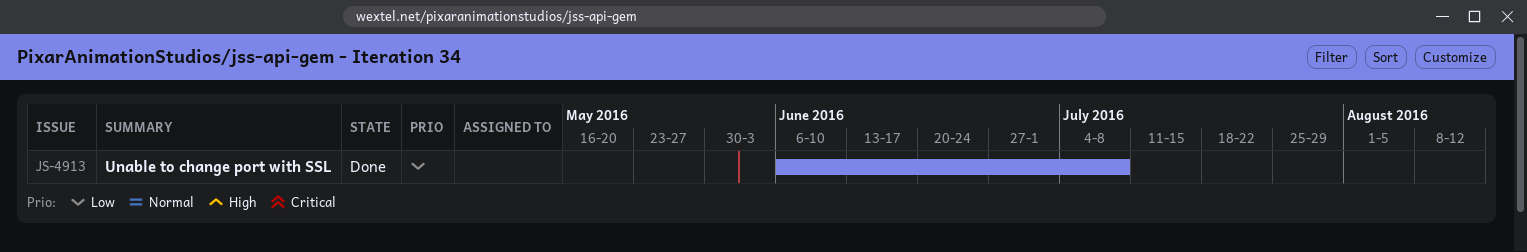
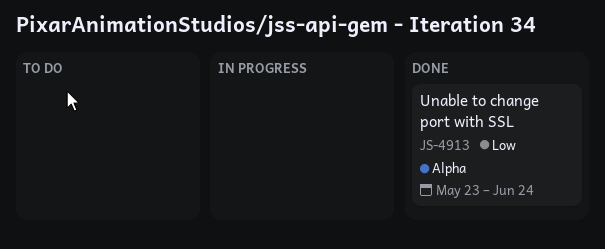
JS-4913, start: Jun 6 -> May 23
JS-4913, due: Jul 8 -> Jun 24

